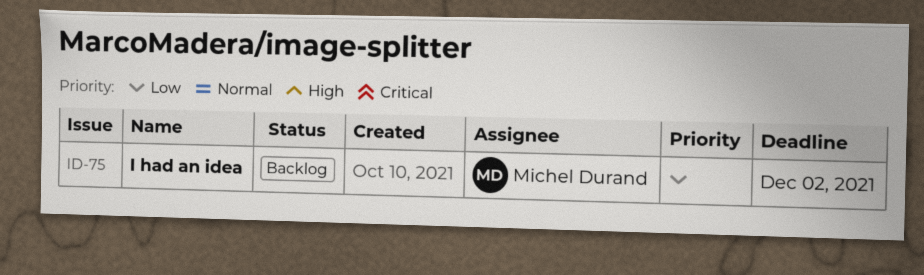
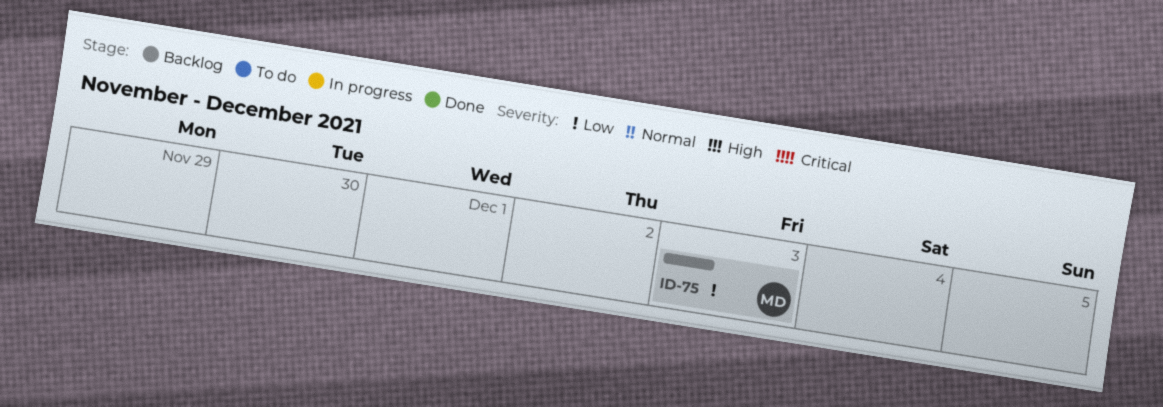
ID-75, due: Dec 2 -> Dec 3

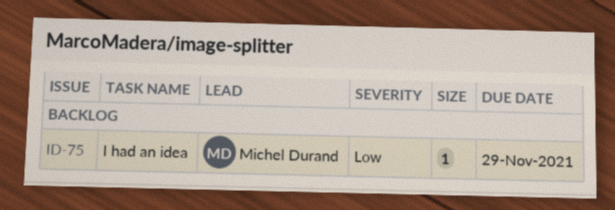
ID-75, due: Dec 3 -> Nov 29

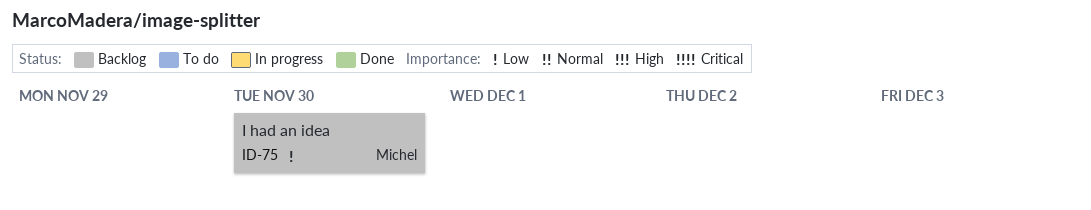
ID-75, due: Nov 29 -> Nov 30

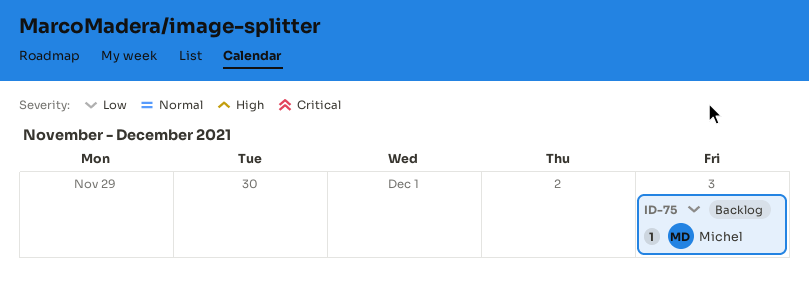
ID-75, due: Nov 30 -> Dec 3

